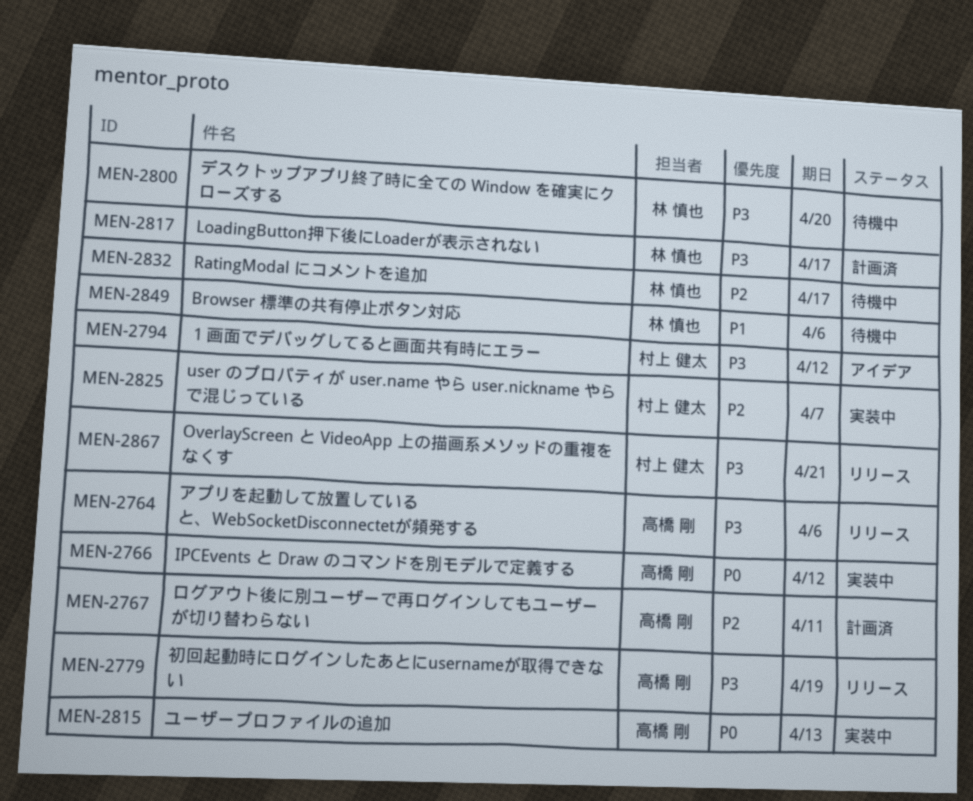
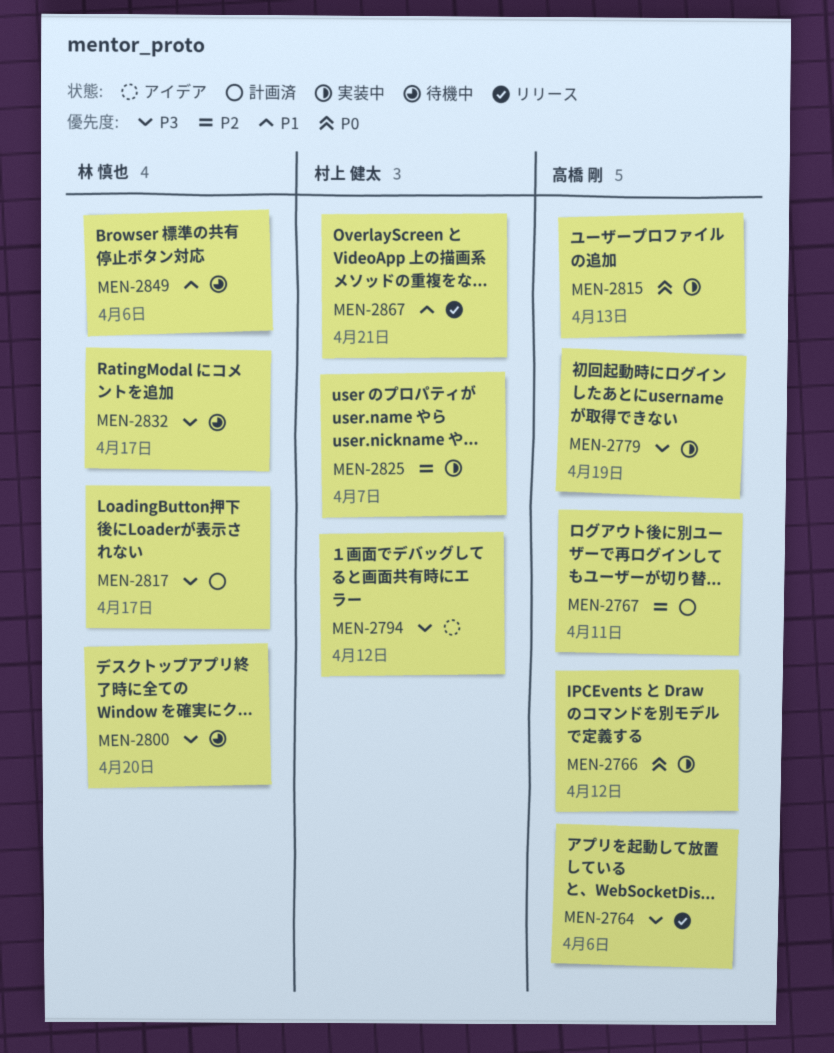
MEN-2779, status: リリース -> 実装中
MEN-2832, priority: P2 -> P3
MEN-2867, priority: P3 -> P1

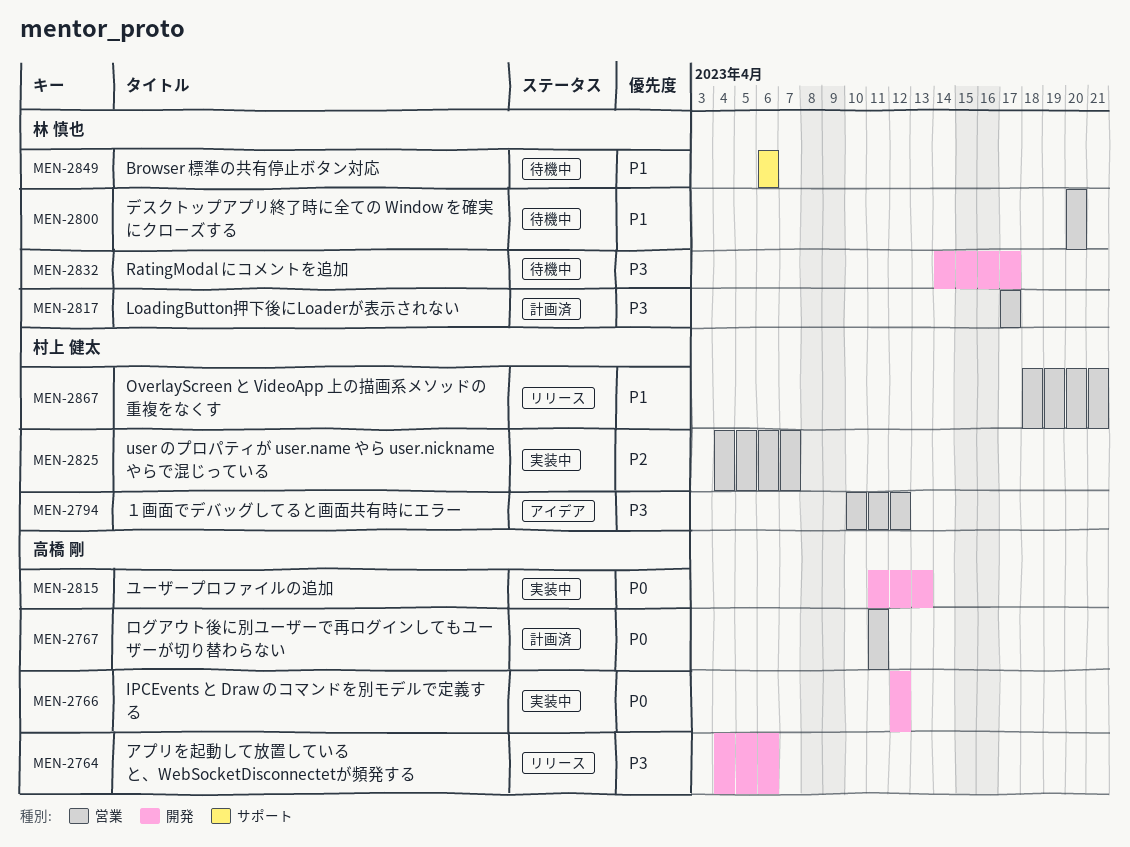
MEN-2767, priority: P2 -> P0
MEN-2779: present -> none
MEN-2800, priority: P3 -> P1

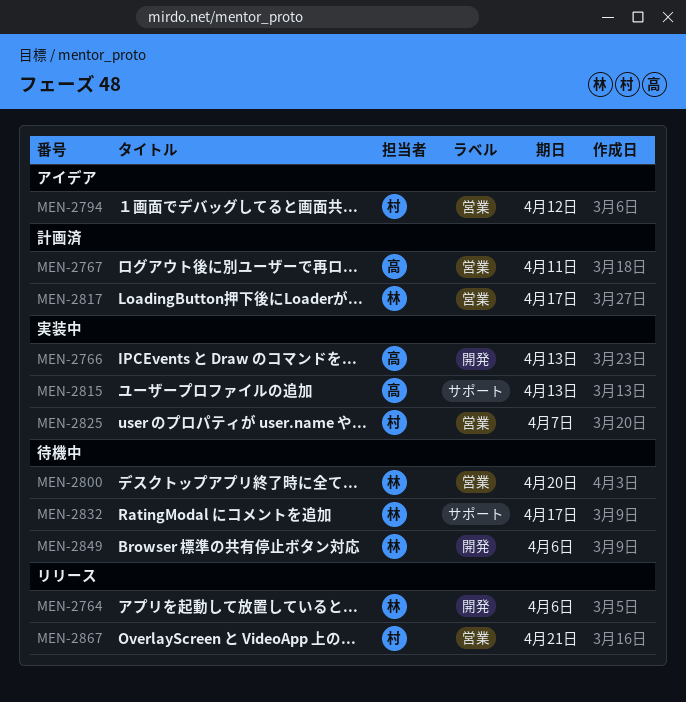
MEN-2764, owner: 高橋 剛 -> 林 慎也
MEN-2766, due: Apr 12 -> Apr 13
MEN-2815, label: 開発 -> サポート
MEN-2832, label: 開発 -> サポート
MEN-2849, label: サポート -> 開発

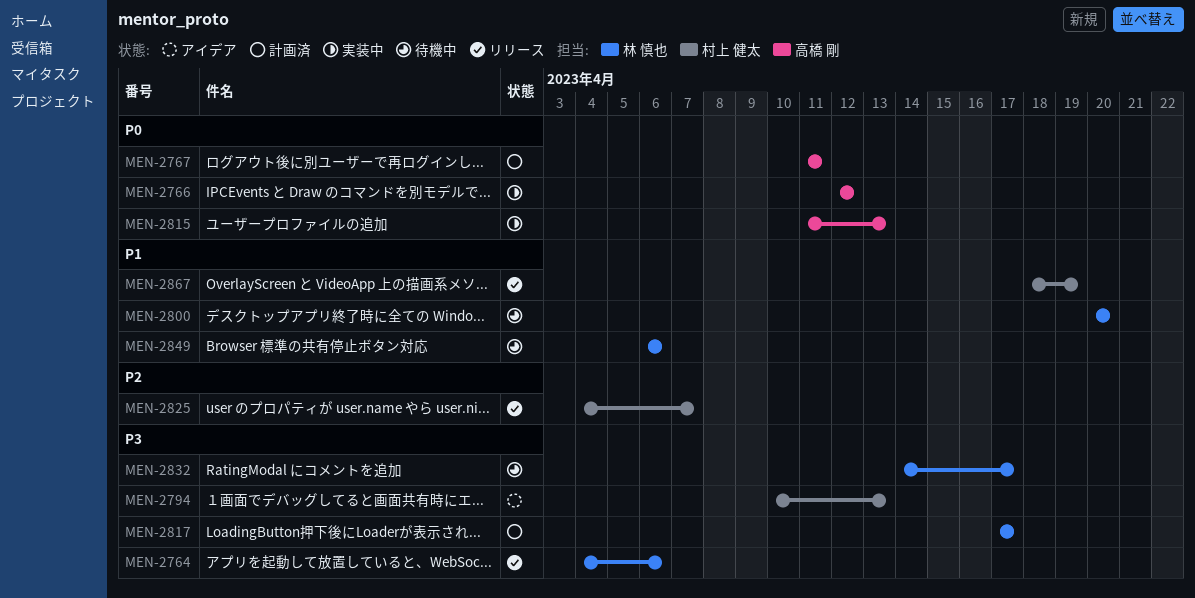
MEN-2766, due: Apr 13 -> Apr 12
MEN-2794, due: Apr 12 -> Apr 13
MEN-2825, status: 実装中 -> リリース
MEN-2867, due: Apr 21 -> Apr 19

